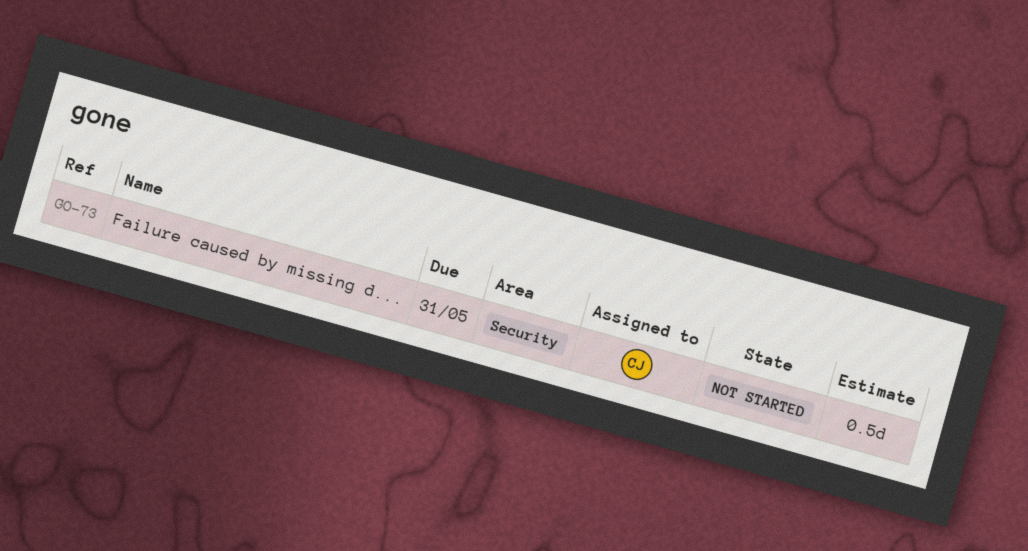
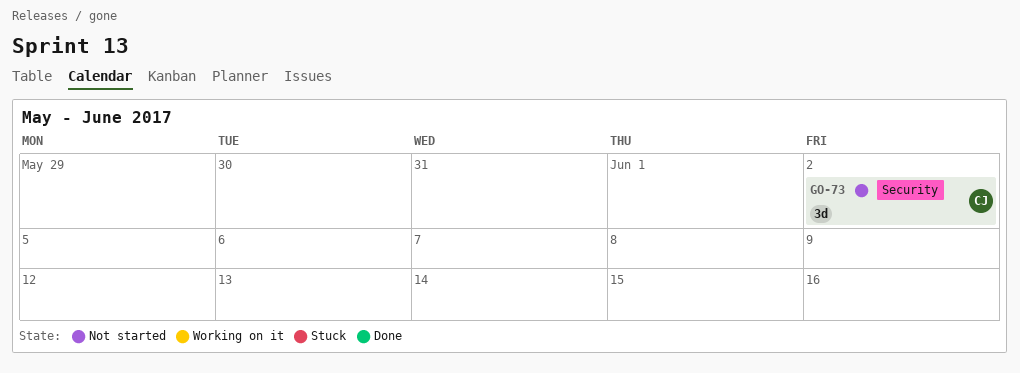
GO-73, estimate: 0.5d -> 3d
GO-73, due: May 31 -> Jun 2

